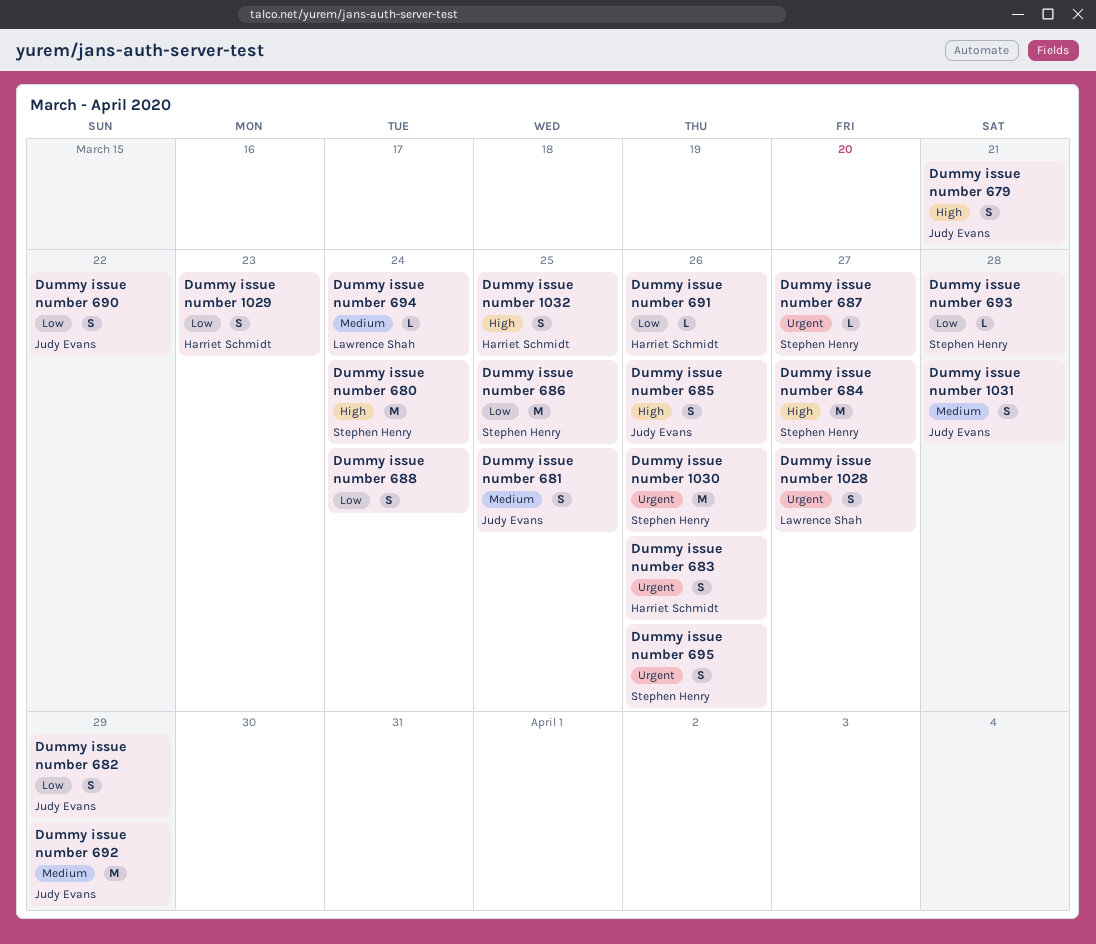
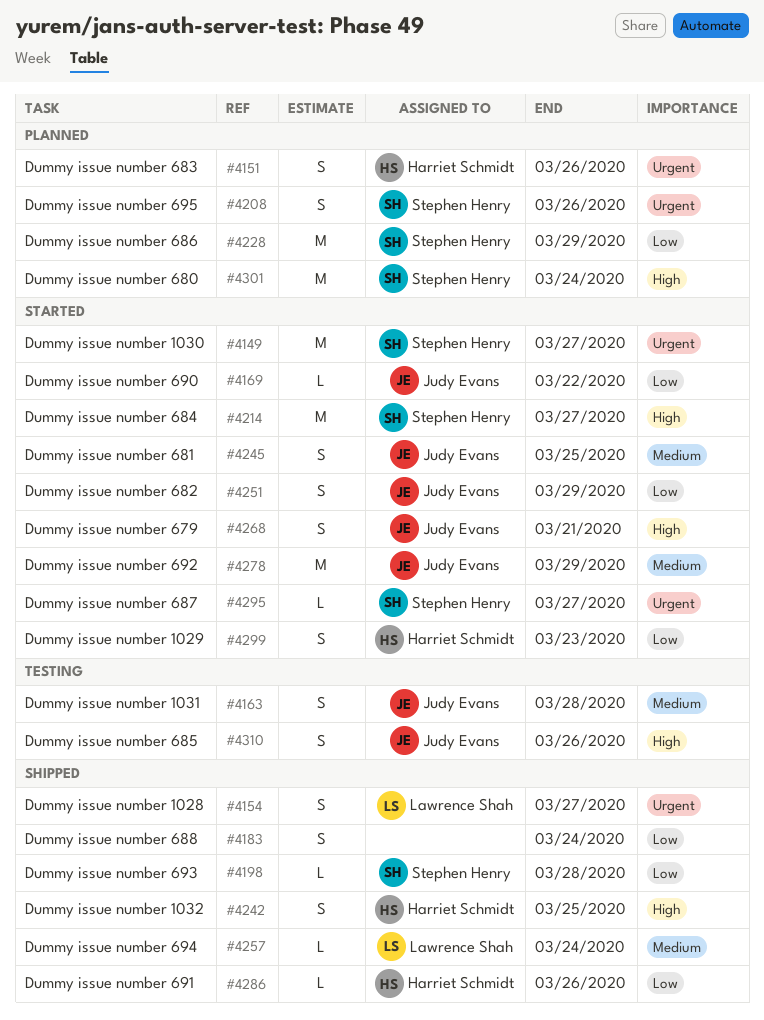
Dummy issue number 1030, due: Mar 26 -> Mar 27
Dummy issue number 686, due: Mar 25 -> Mar 29
Dummy issue number 690, estimate: S -> L

